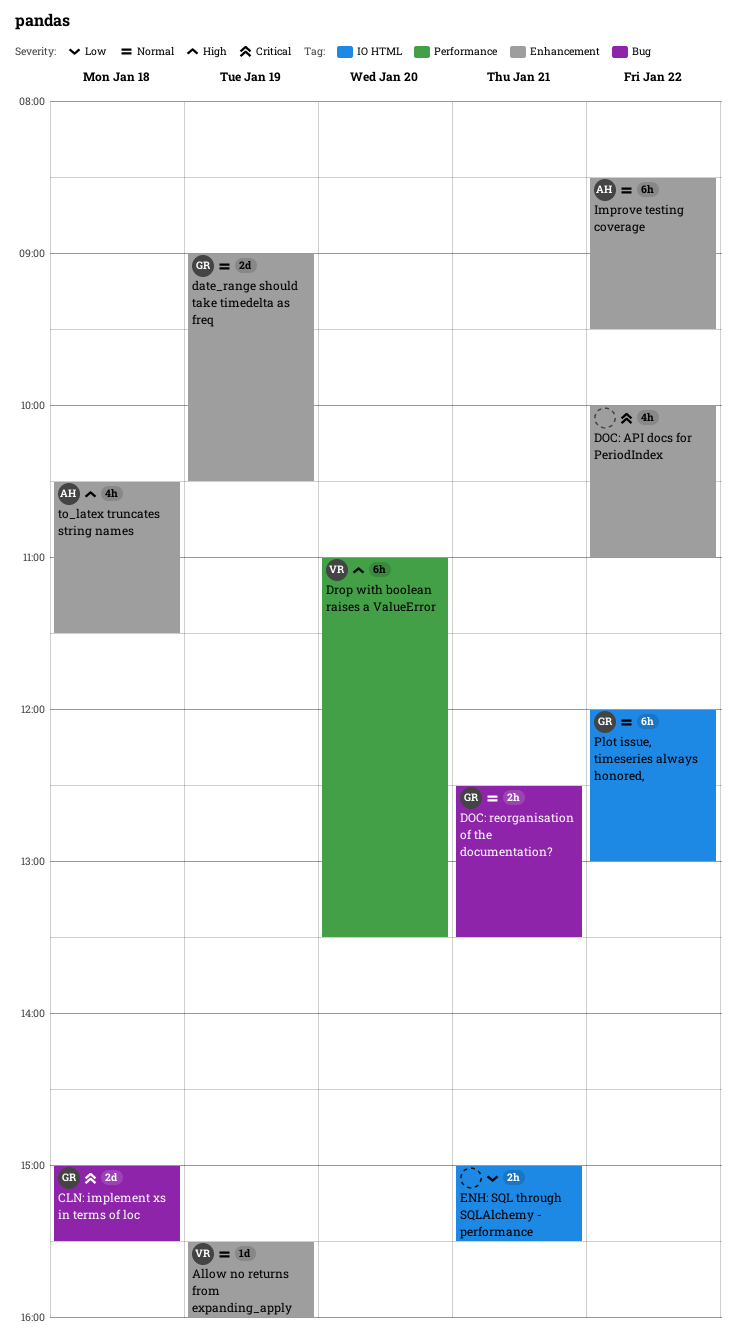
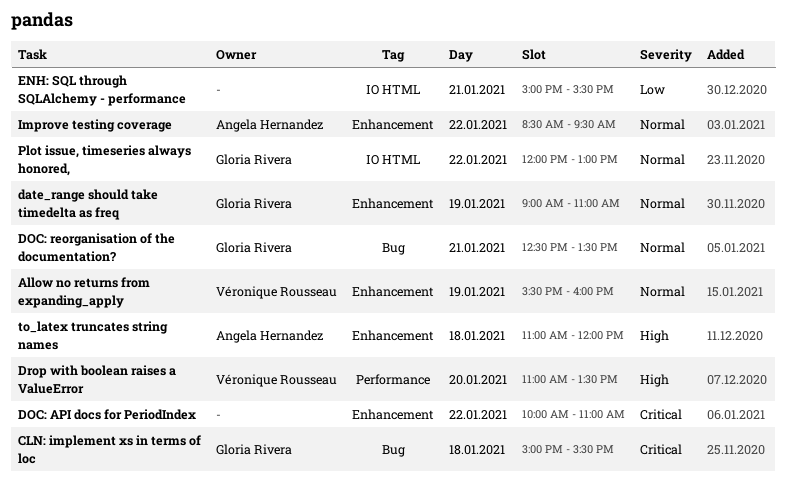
date_range should take timedelta as freq, ends: 10:30 -> 11:00
to_latex truncates string names, begins: 10:30 -> 11:00
to_latex truncates string names, ends: 11:30 -> 12:00

